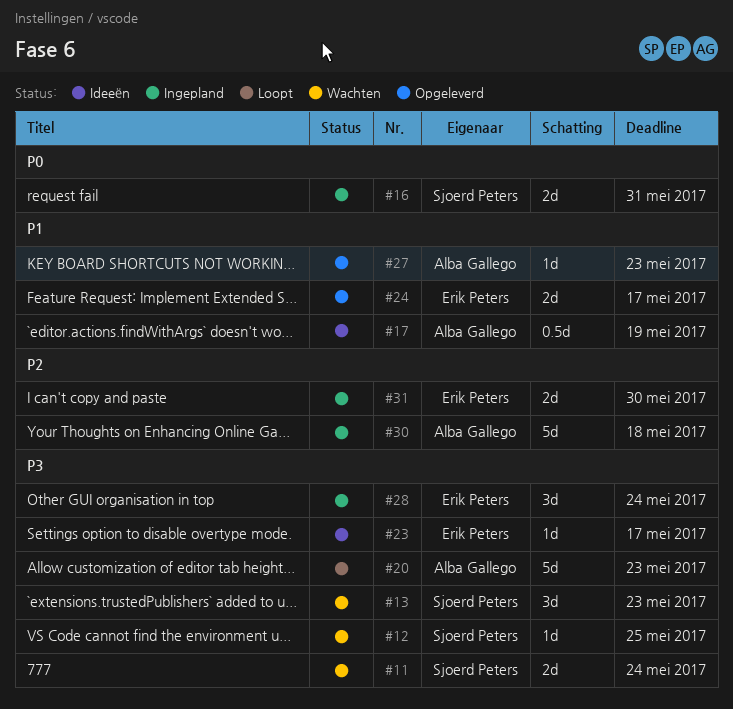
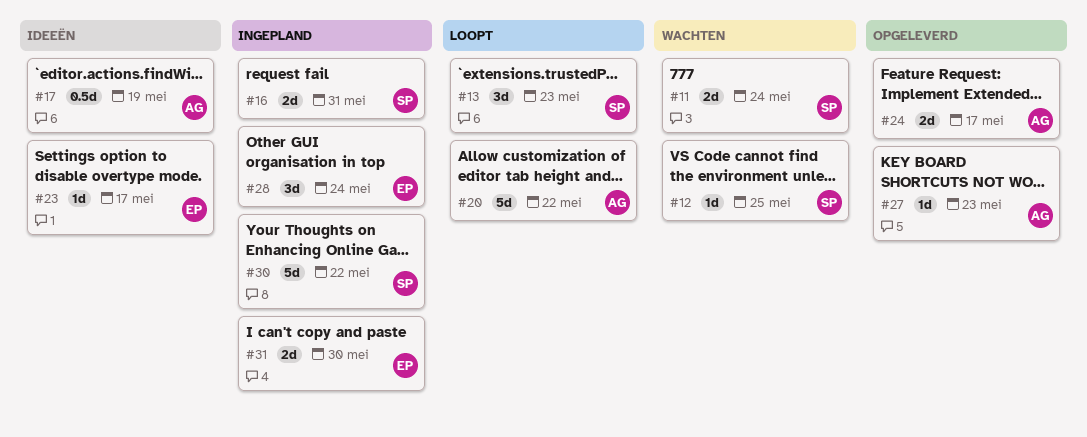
#13, status: Wachten -> Loopt
#20, due: May 23 -> May 22
#24, owner: Erik Peters -> Alba Gallego
#30, owner: Alba Gallego -> Sjoerd Peters
#30, due: May 18 -> May 22

